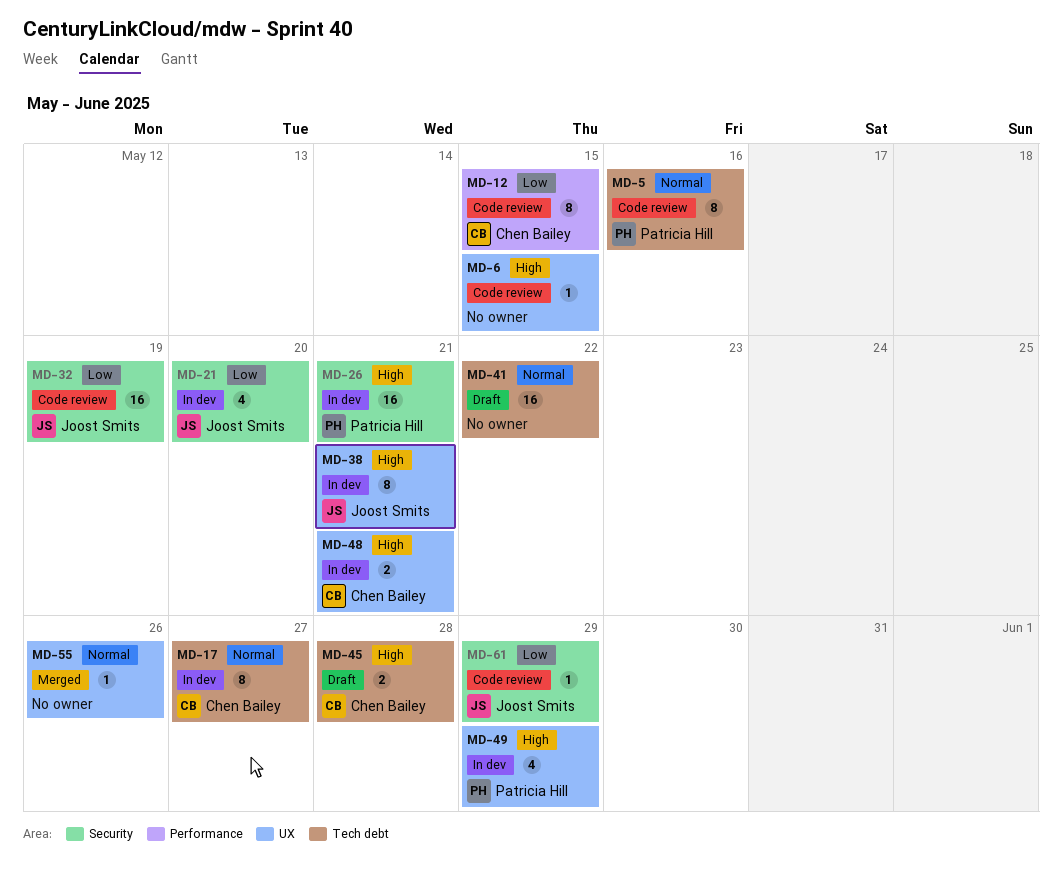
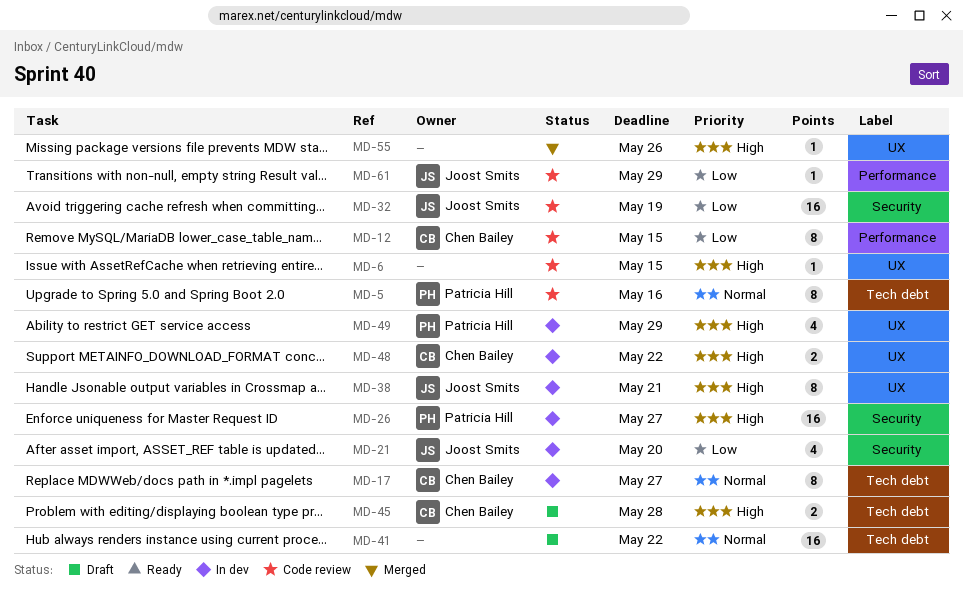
MD-26, due: May 21 -> May 27
MD-48, due: May 21 -> May 22
MD-55, priority: Normal -> High
MD-61, label: Security -> Performance

